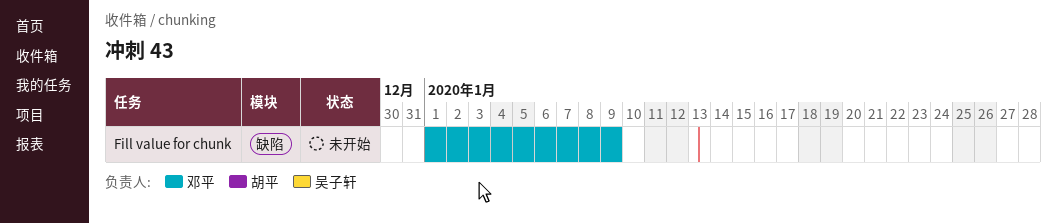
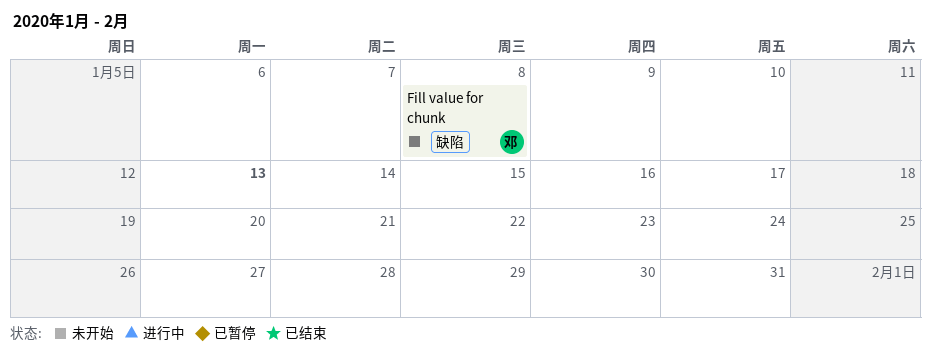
Fill value for chunk, due: Jan 9 -> Jan 8

